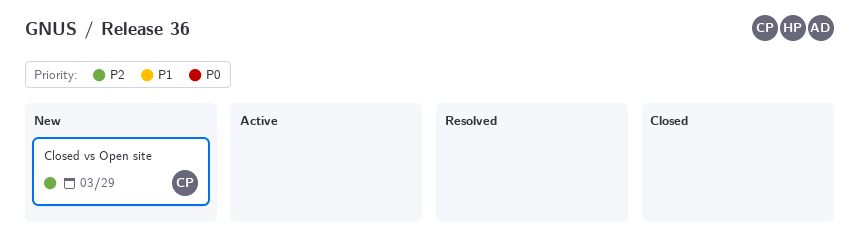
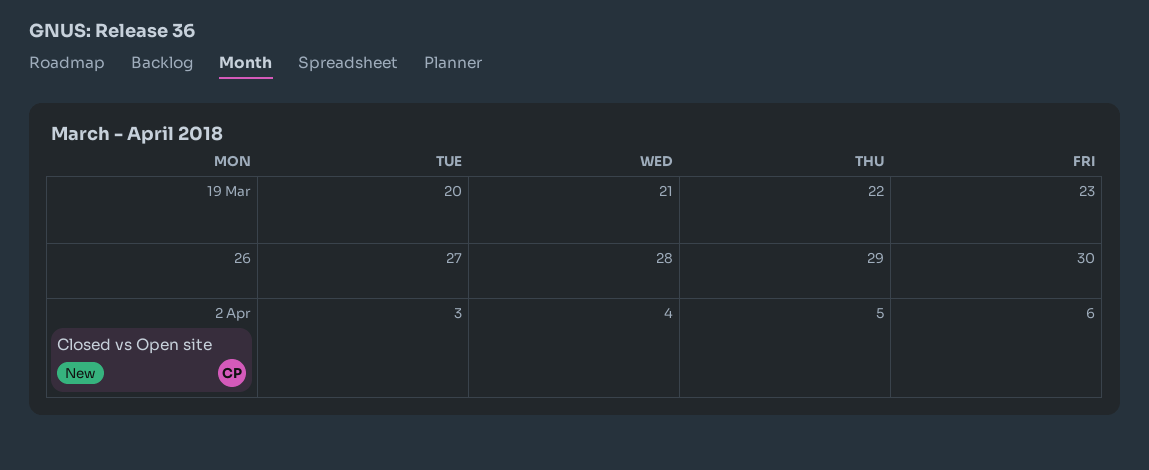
Closed vs Open site, due: Mar 29 -> Apr 2

